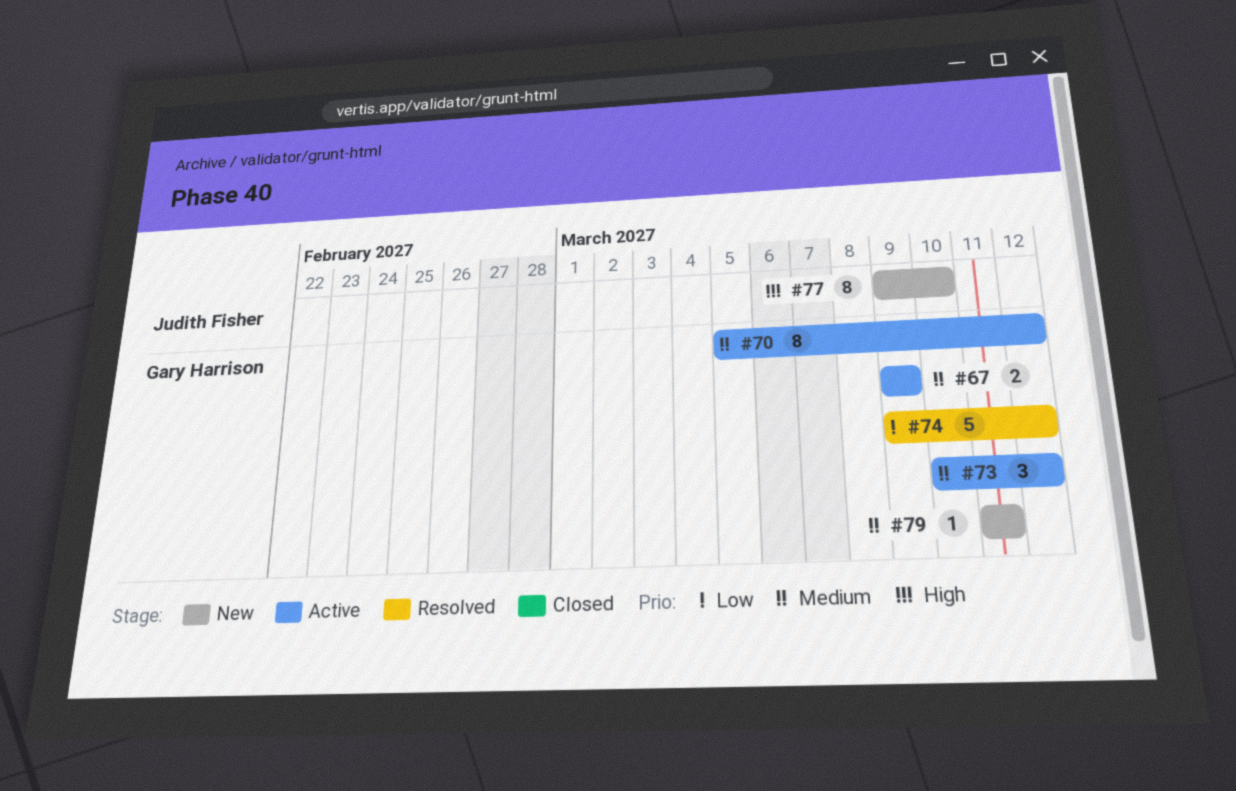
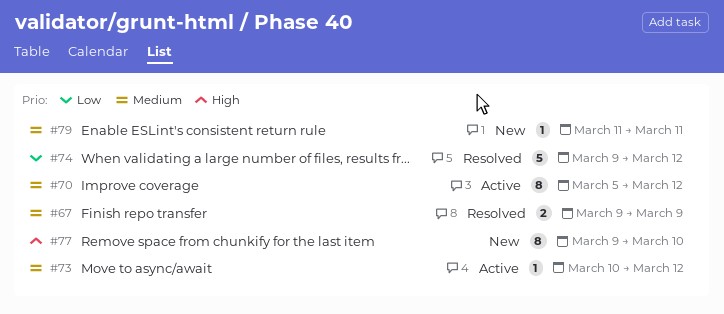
#67, status: Active -> Resolved
#73, estimate: 3 -> 1

